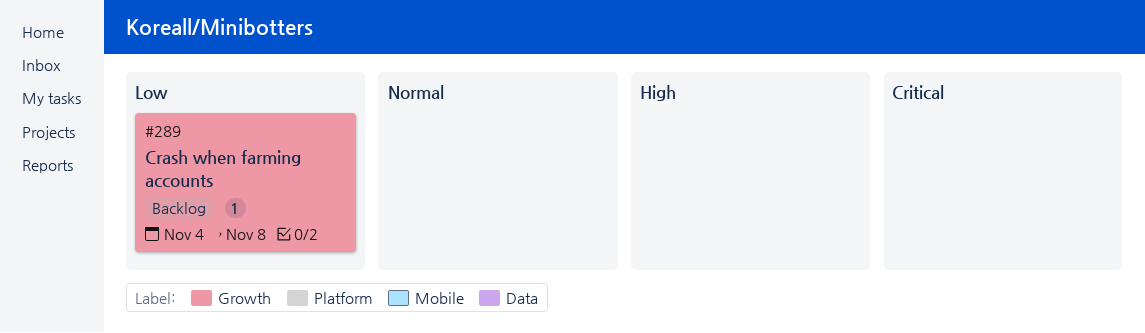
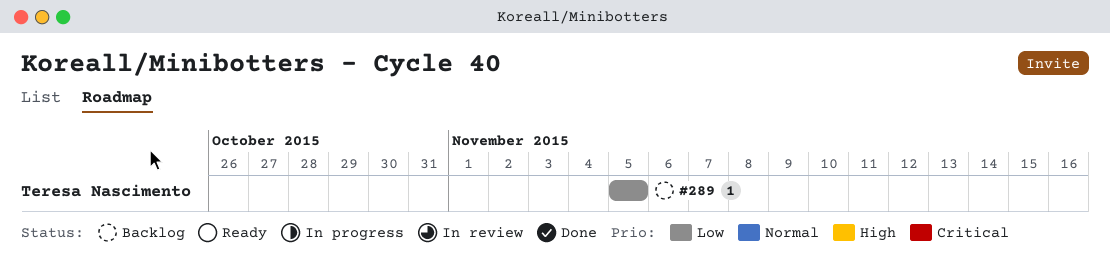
#289, start: Nov 4 -> Nov 5
#289, due: Nov 8 -> Nov 5

